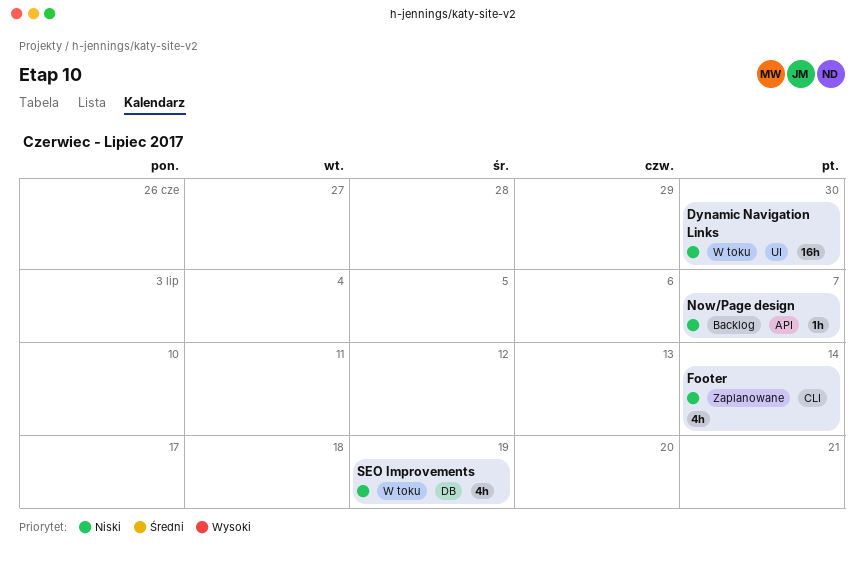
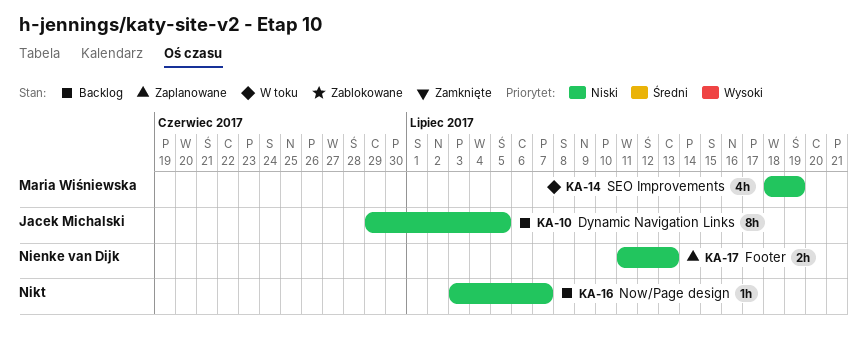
Dynamic Navigation Links, status: W toku -> Backlog
Dynamic Navigation Links, estimate: 16h -> 8h
Dynamic Navigation Links, due: Jun 30 -> Jul 5
Footer, estimate: 4h -> 2h
Footer, due: Jul 14 -> Jul 13

